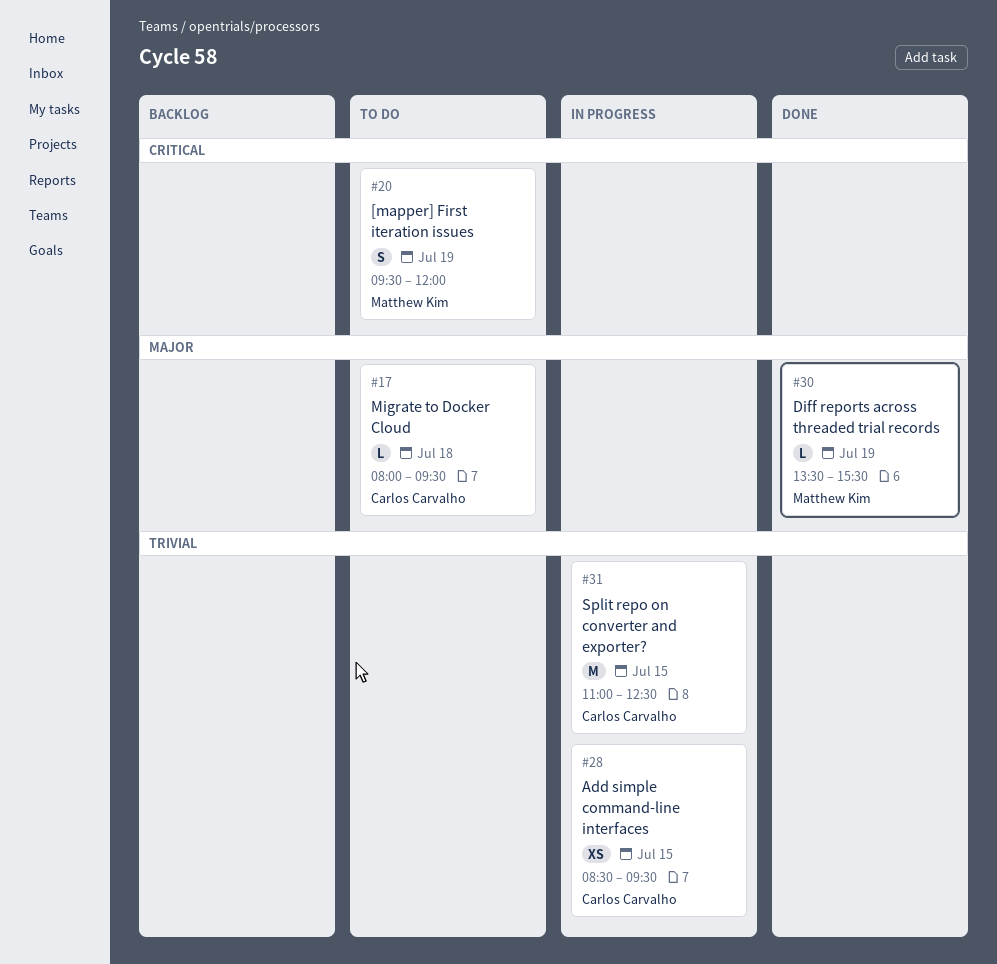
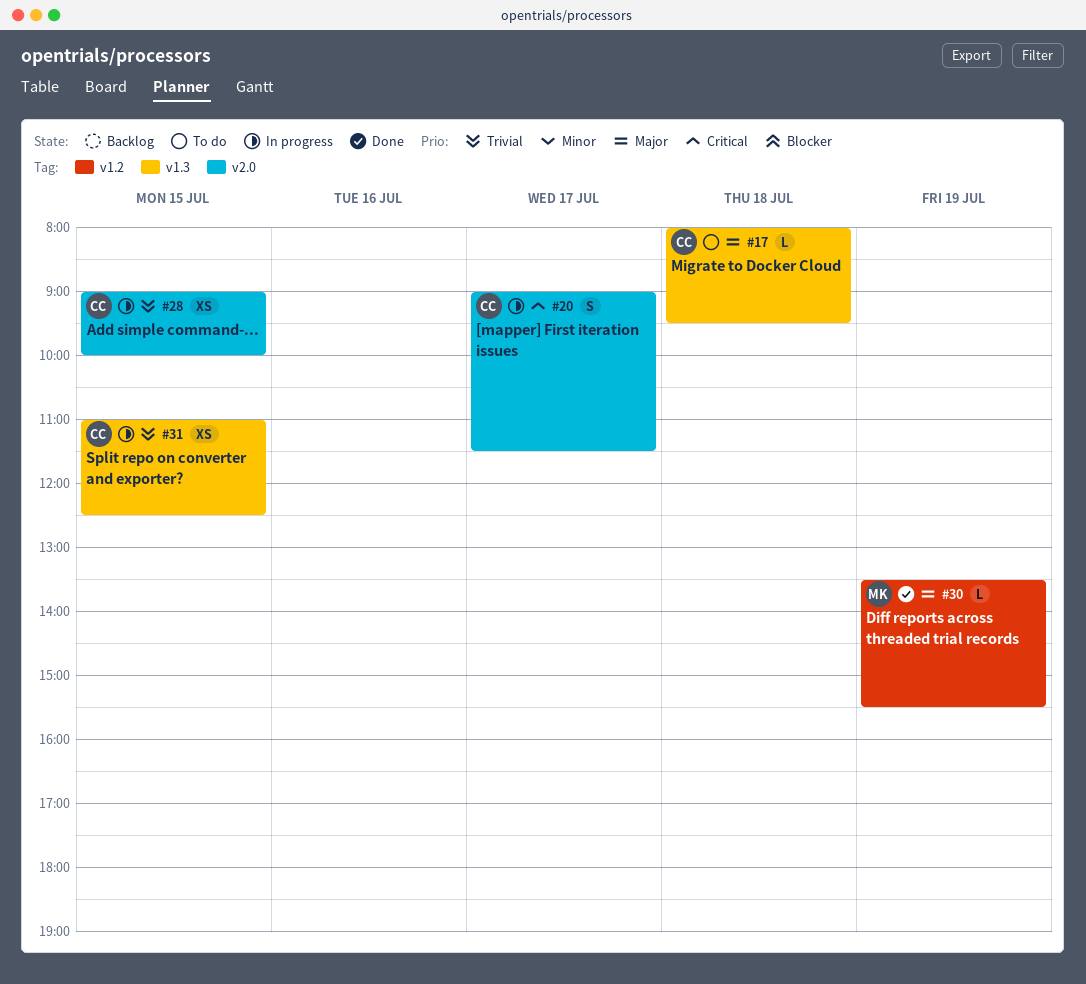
#20, status: To do -> In progress
#20, owner: Matthew Kim -> Carlos Carvalho
#20, day: Jul 19 -> Jul 17
#20, begins: 09:30 -> 09:00
#20, ends: 12:00 -> 11:30
#28, begins: 08:30 -> 09:00
#28, ends: 09:30 -> 10:00
#31, estimate: M -> XS

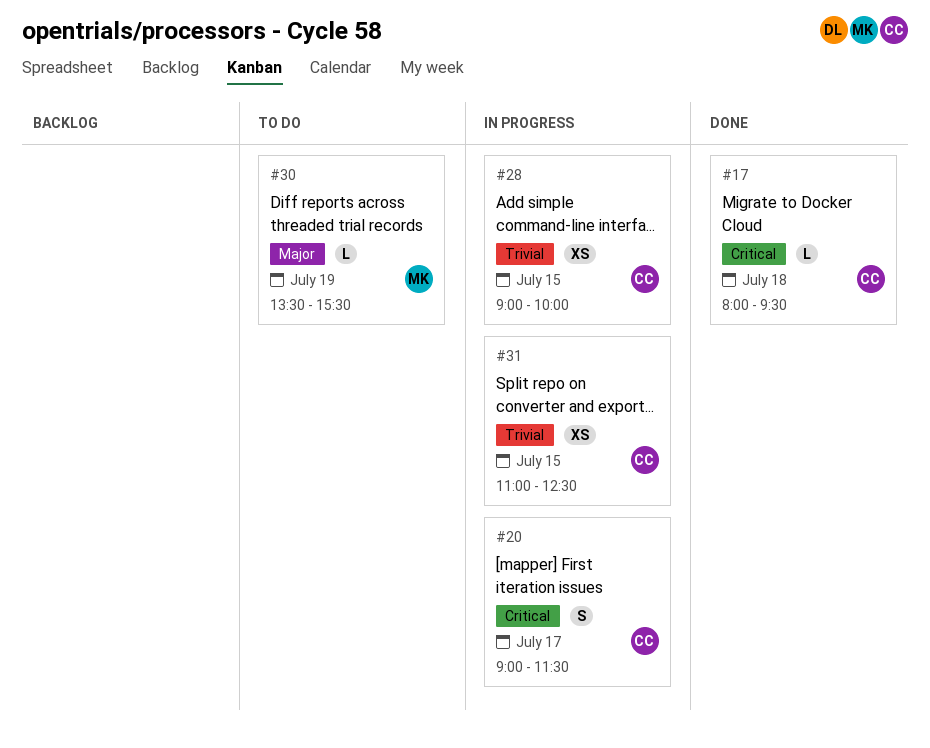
#17, status: To do -> Done
#17, priority: Major -> Critical
#30, status: Done -> To do

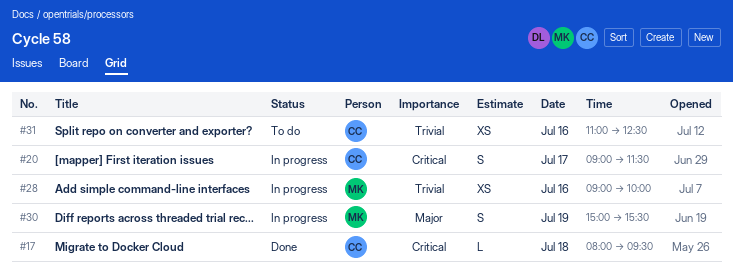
#28, owner: CC -> MK
#28, day: Jul 15 -> Jul 16
#30, status: To do -> In progress
#30, estimate: L -> S
#30, begins: 13:30 -> 15:00
#31, status: In progress -> To do
#31, day: Jul 15 -> Jul 16

